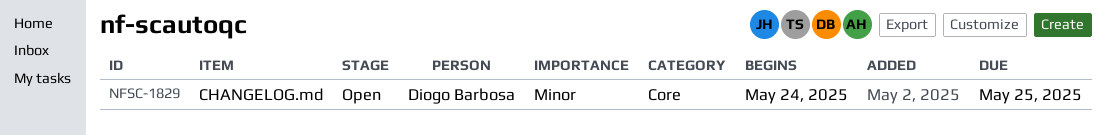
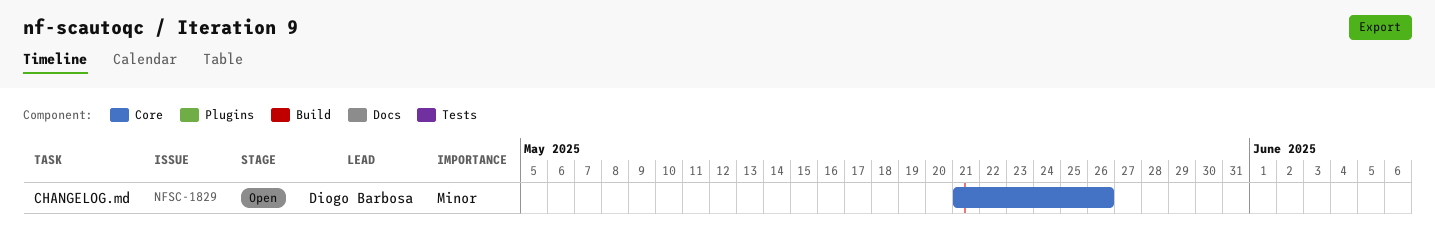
NFSC-1829, start: May 24 -> May 21
NFSC-1829, due: May 25 -> May 26

